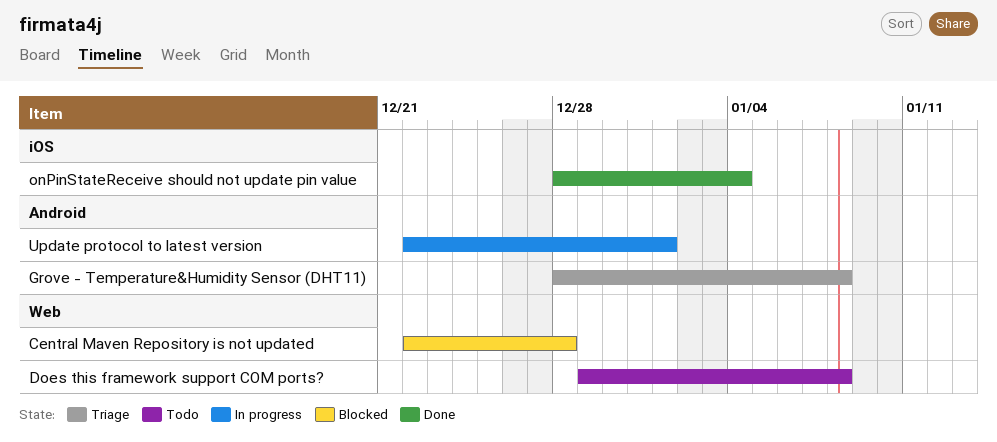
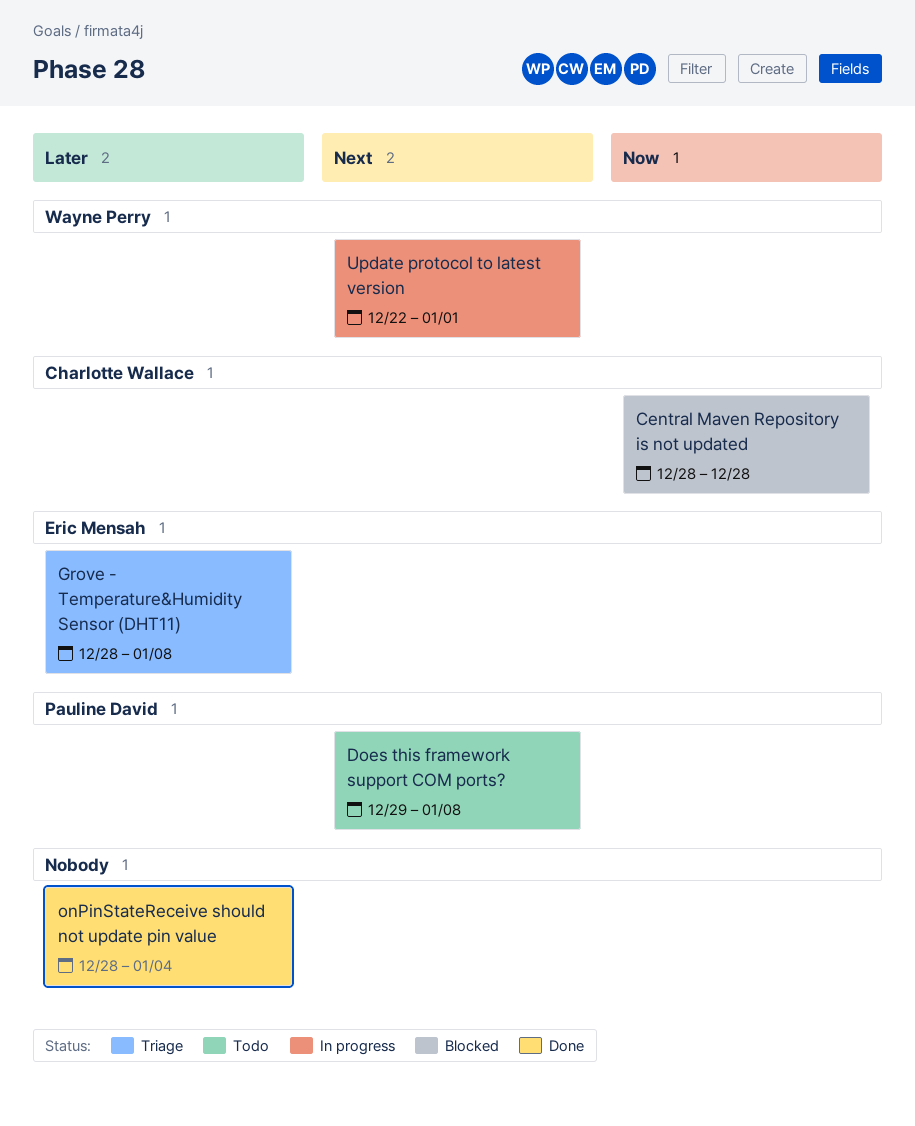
Central Maven Repository is not updated, start: Dec 22 -> Dec 28

